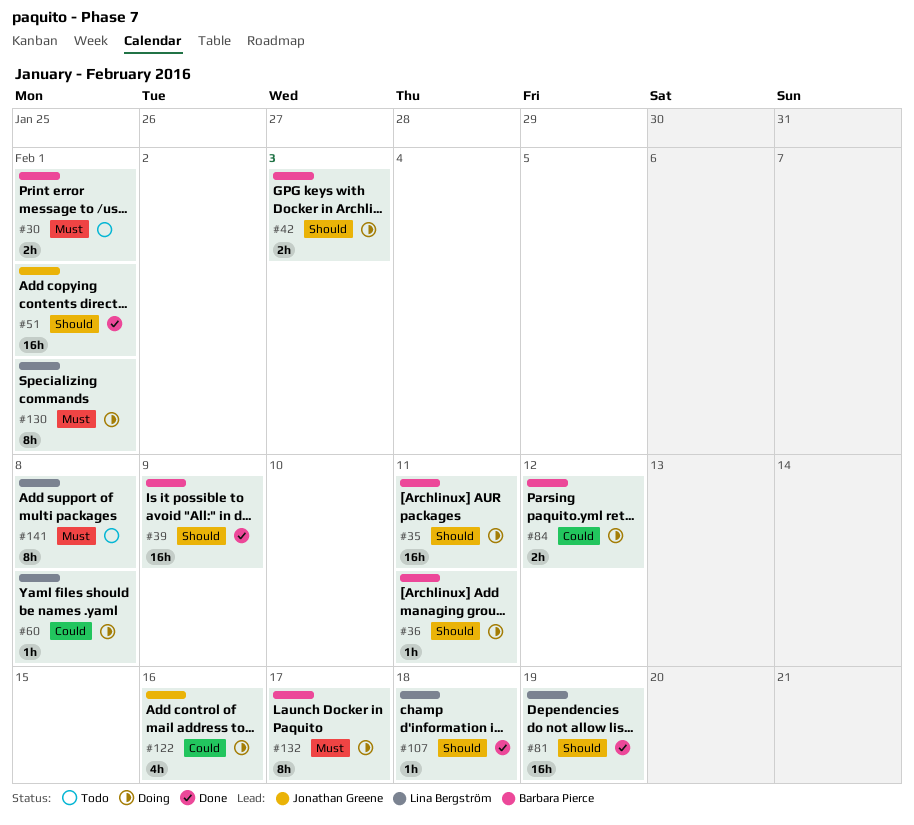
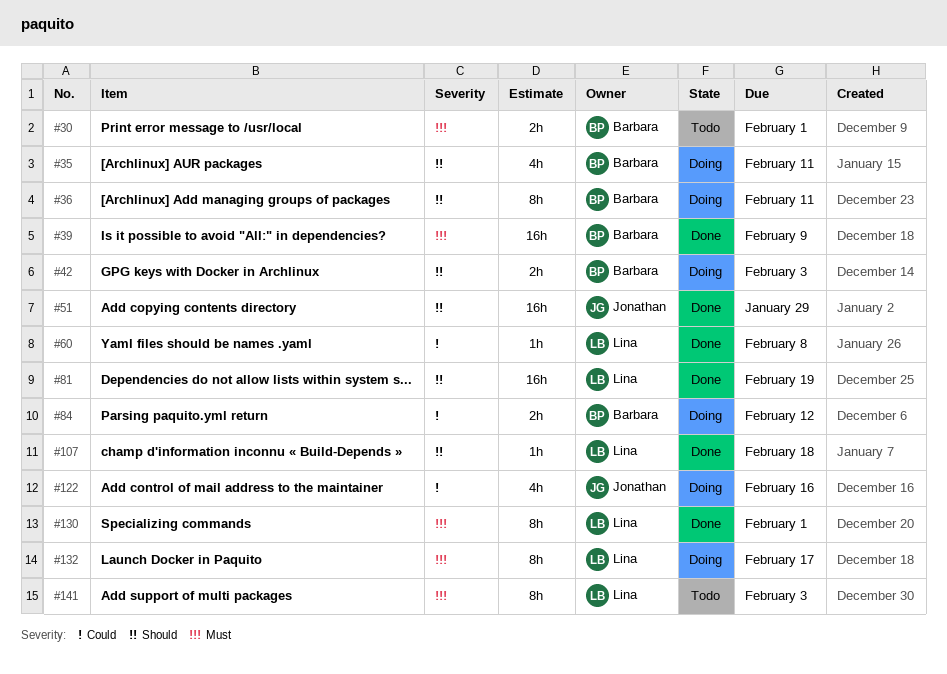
#35, estimate: 16h -> 4h
#36, estimate: 1h -> 8h
#39, priority: Should -> Must
#51, due: Feb 1 -> Jan 29
#60, status: Doing -> Done
#130, status: Doing -> Done
#132, owner: Barbara Pierce -> Lina Bergström
#141, due: Feb 8 -> Feb 3

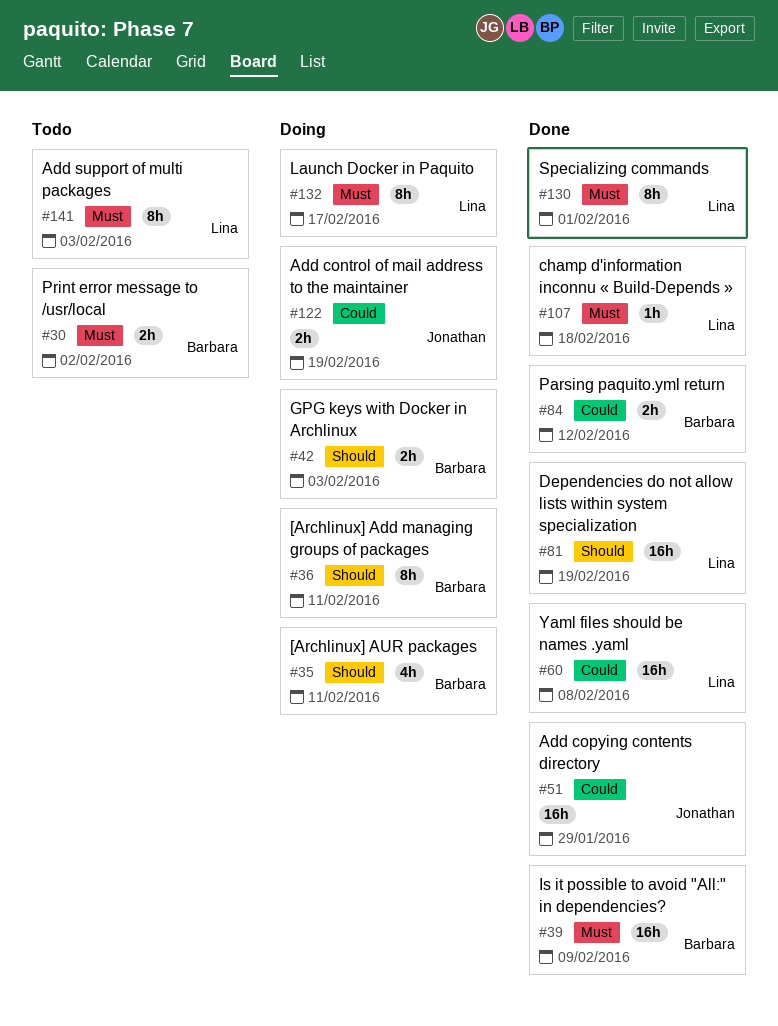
#30, due: Feb 1 -> Feb 2
#51, priority: Should -> Could
#60, estimate: 1h -> 16h
#84, status: Doing -> Done
#107, priority: Should -> Must
#122, estimate: 4h -> 2h
#122, due: Feb 16 -> Feb 19

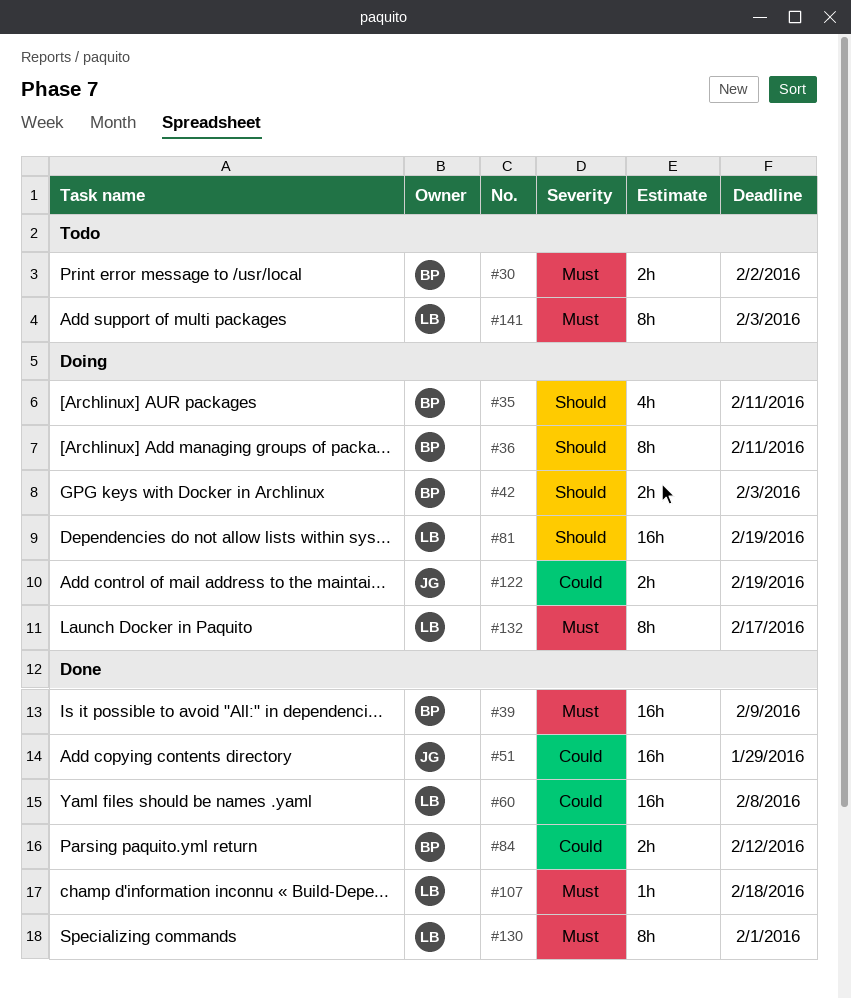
#81, status: Done -> Doing

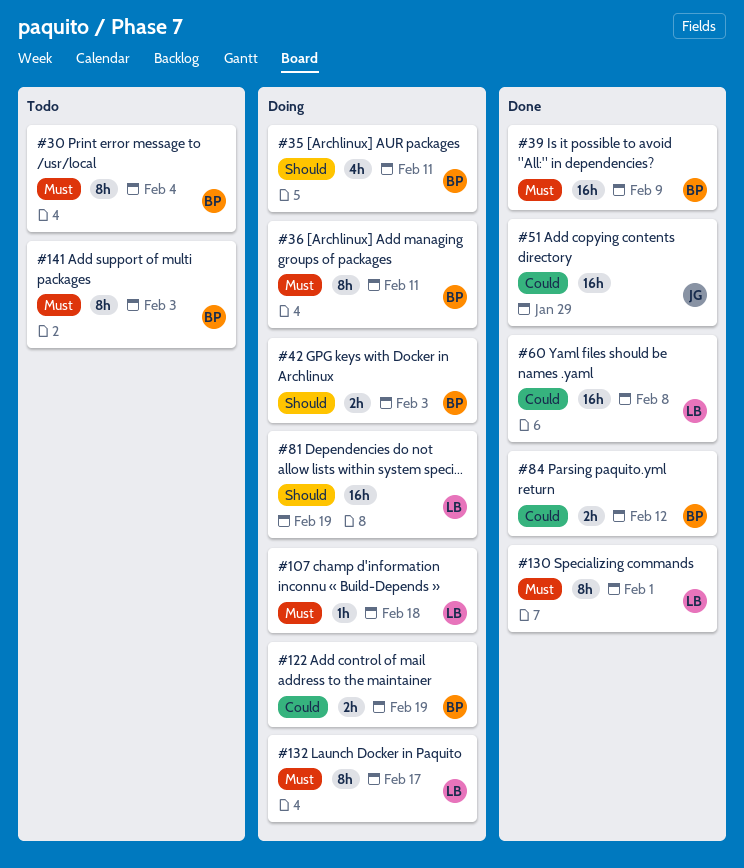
#30, estimate: 2h -> 8h
#30, due: Feb 2 -> Feb 4
#36, priority: Should -> Must
#107, status: Done -> Doing
#122, owner: JG -> BP
#141, owner: LB -> BP

